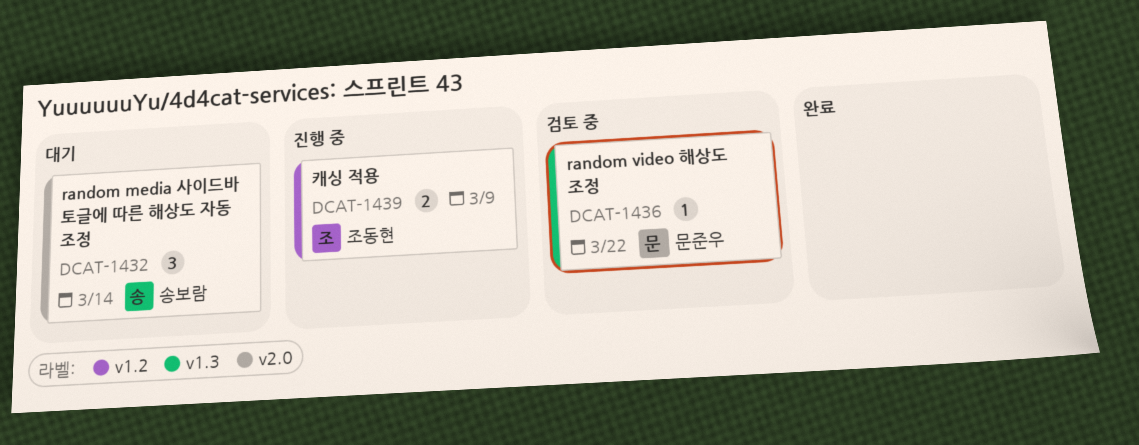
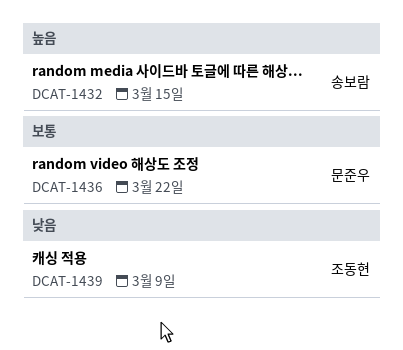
DCAT-1432, due: Mar 14 -> Mar 15

